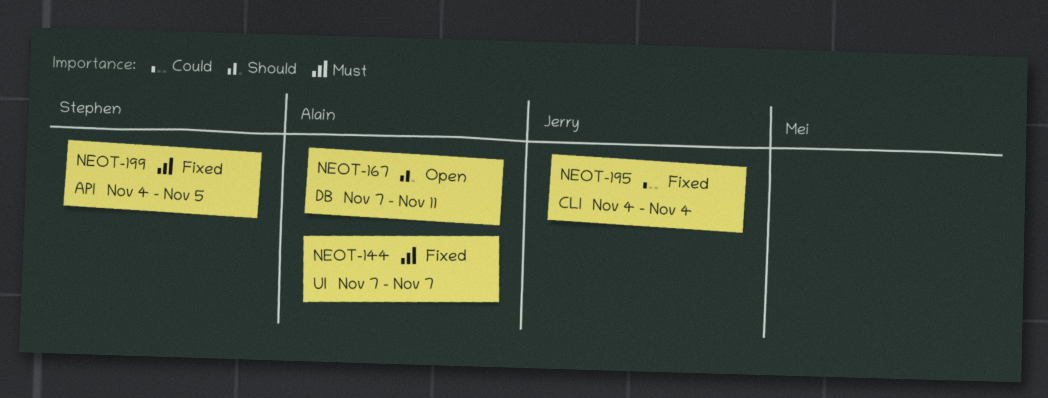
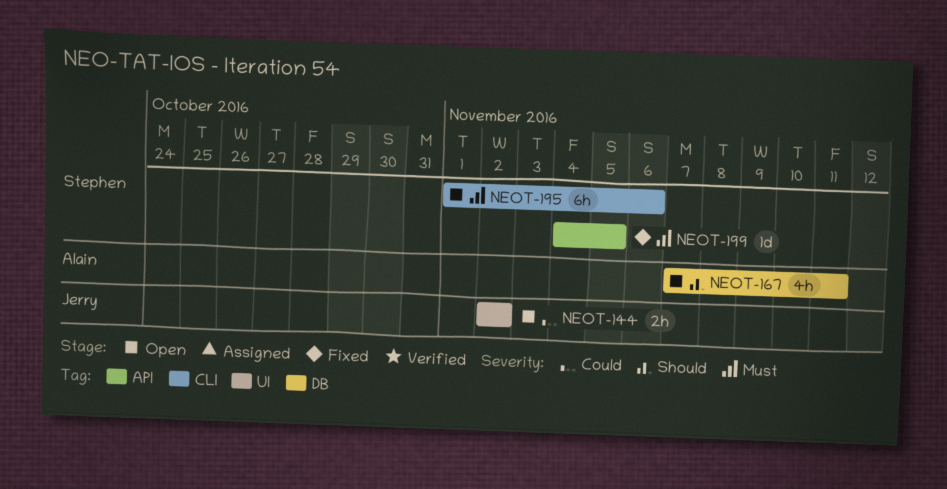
NEOT-144, status: Fixed -> Open
NEOT-144, owner: Alain -> Jerry
NEOT-144, priority: Must -> Could
NEOT-144, start: Nov 7 -> Nov 2
NEOT-144, due: Nov 7 -> Nov 2
NEOT-195, status: Fixed -> Open
NEOT-195, owner: Jerry -> Stephen
NEOT-195, priority: Could -> Must
NEOT-195, start: Nov 4 -> Nov 1
NEOT-195, due: Nov 4 -> Nov 6

